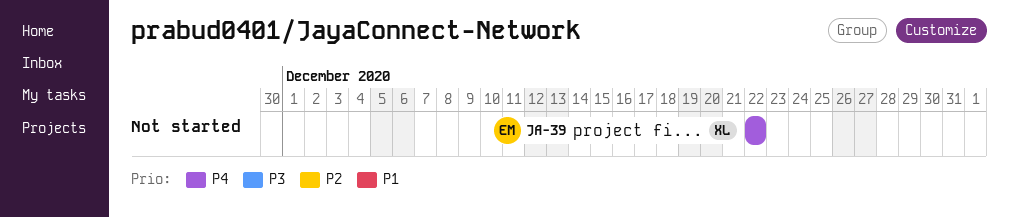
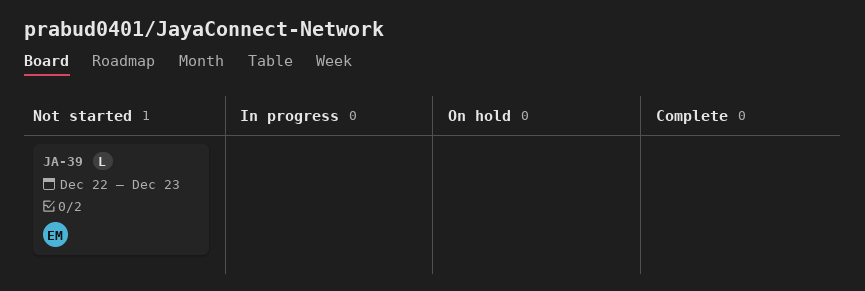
JA-39, estimate: XL -> L
JA-39, due: Dec 22 -> Dec 23

